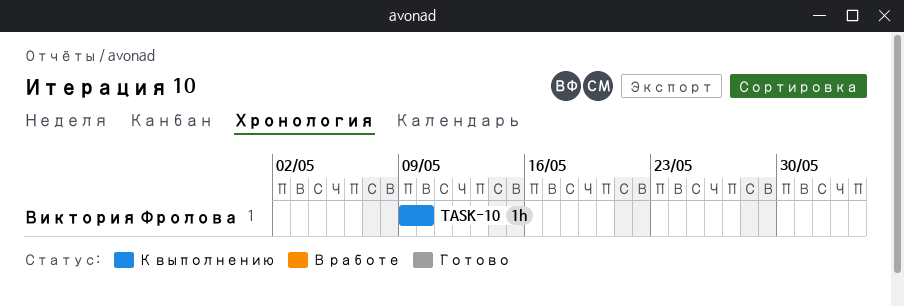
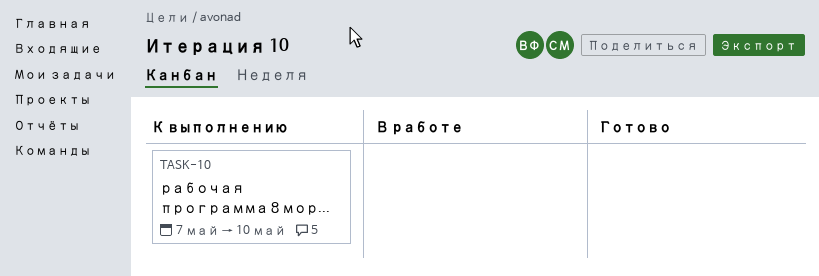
TASK-10, start: May 9 -> May 7

